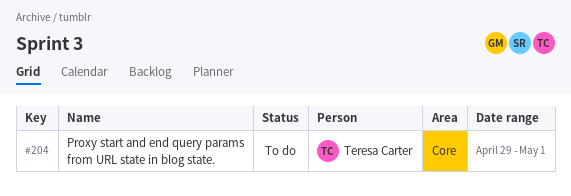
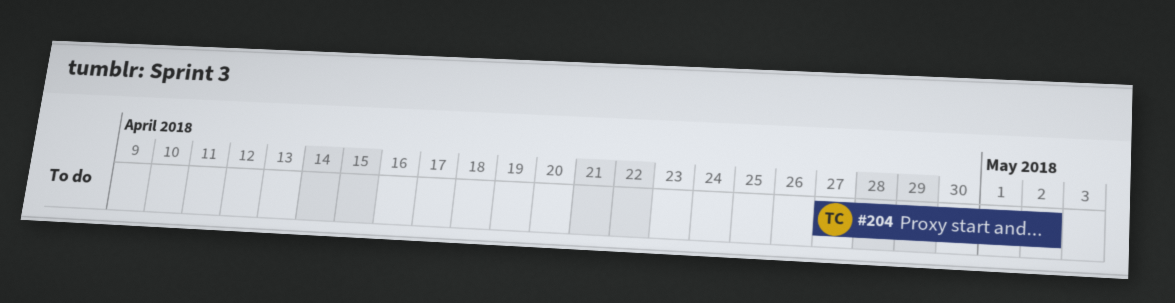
#204, start: Apr 29 -> Apr 27
#204, due: May 1 -> May 2

